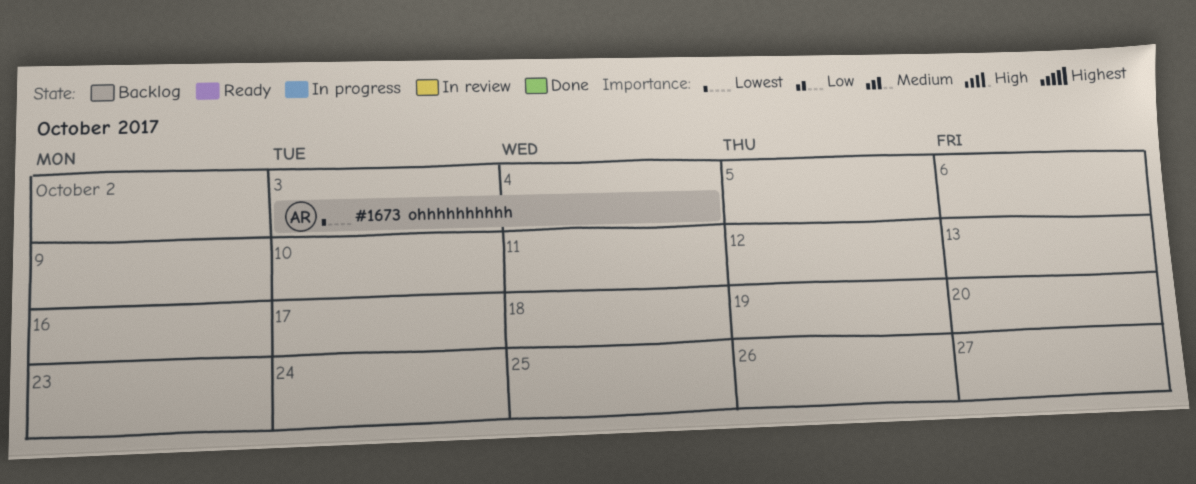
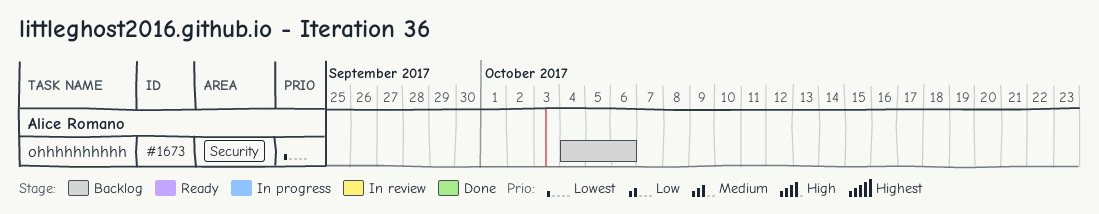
#1673, start: Oct 3 -> Oct 4
#1673, due: Oct 4 -> Oct 6

